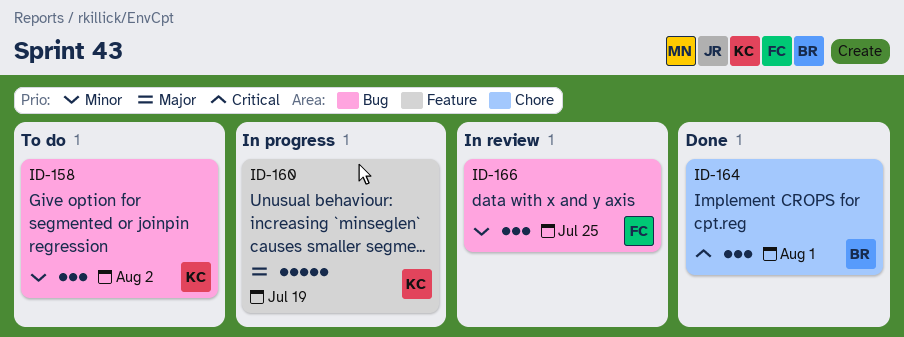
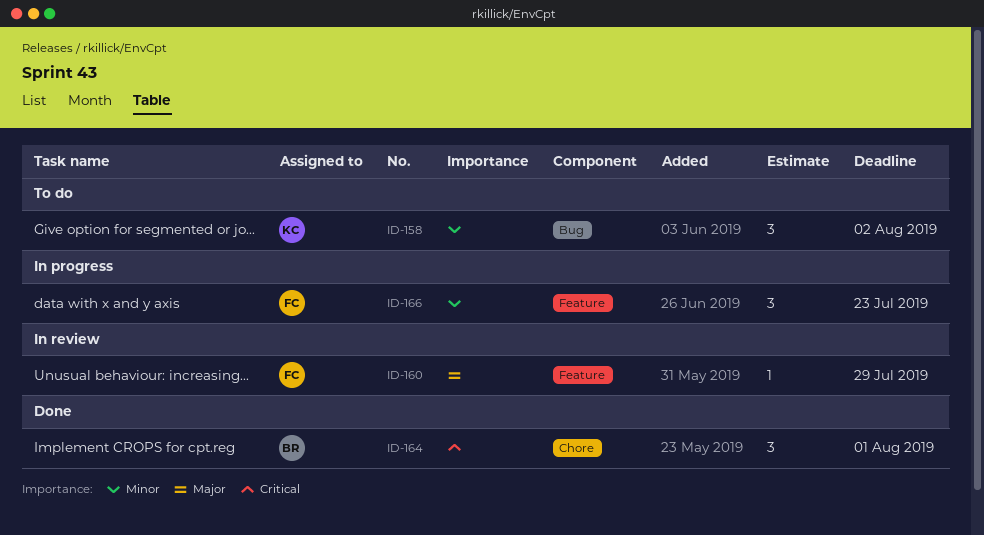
ID-160, status: In progress -> In review
ID-160, owner: KC -> FC
ID-160, estimate: 5 -> 1
ID-160, due: Jul 19 -> Jul 29
ID-166, status: In review -> In progress
ID-166, label: Bug -> Feature
ID-166, due: Jul 25 -> Jul 23

